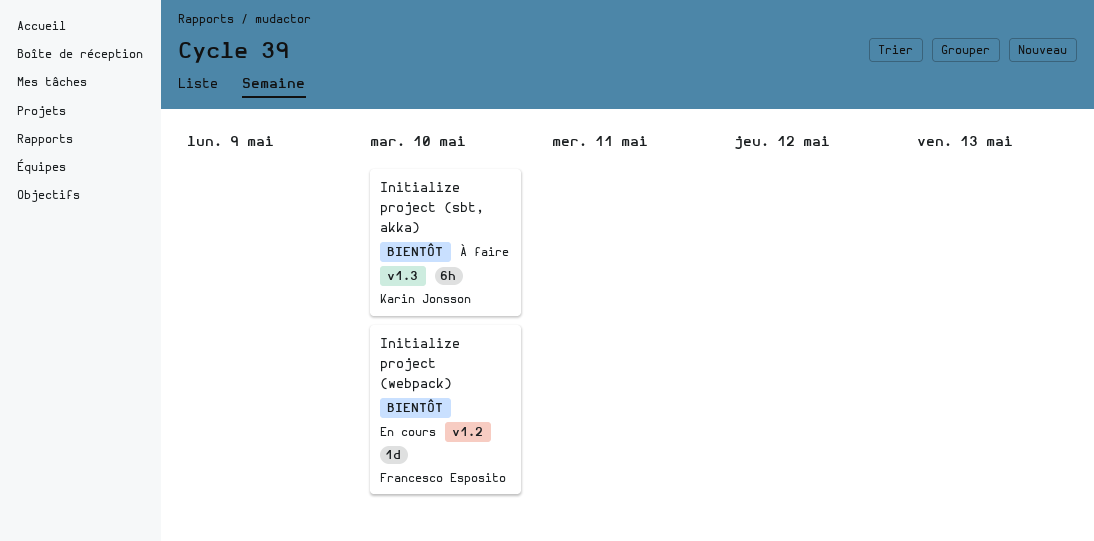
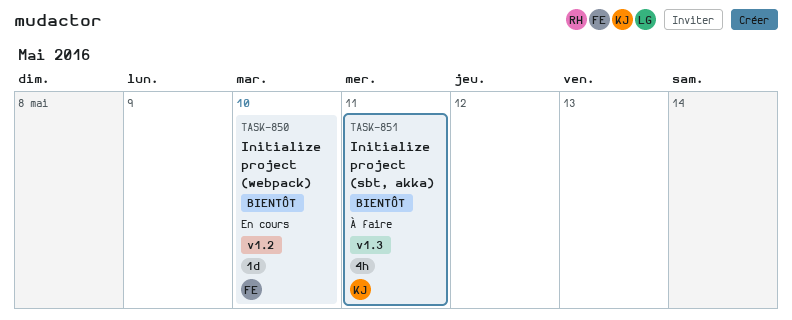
Initialize project (sbt, akka), estimate: 6h -> 4h
Initialize project (sbt, akka), due: May 10 -> May 11

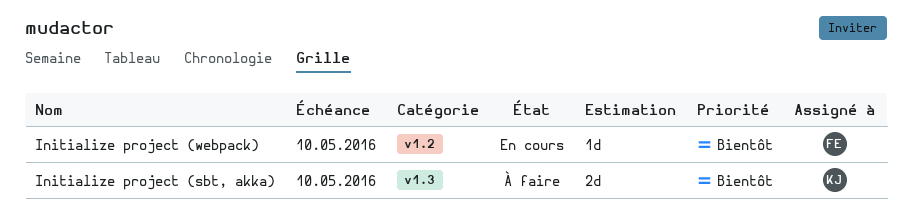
Initialize project (sbt, akka), estimate: 4h -> 2d
Initialize project (sbt, akka), due: May 11 -> May 10

